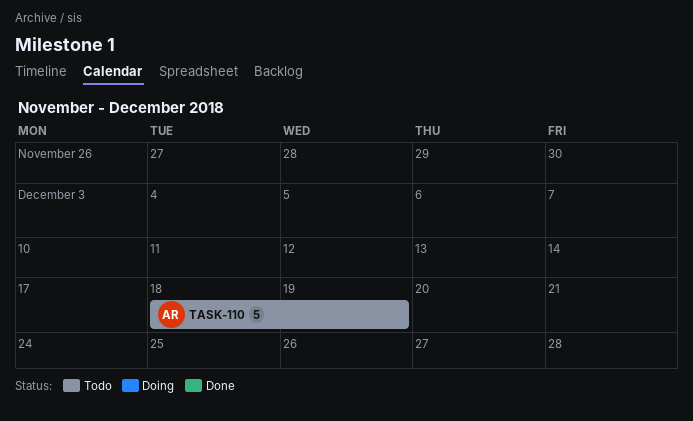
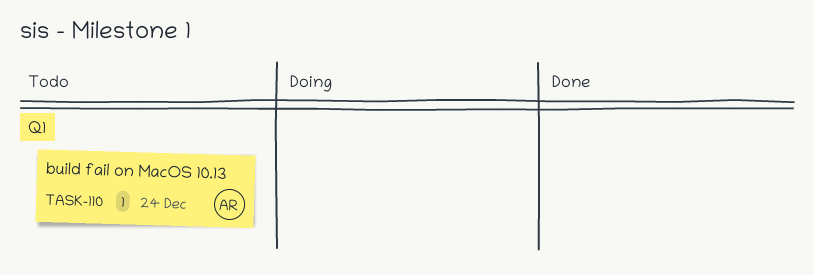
TASK-110, estimate: 5 -> 1
TASK-110, due: Dec 19 -> Dec 24

